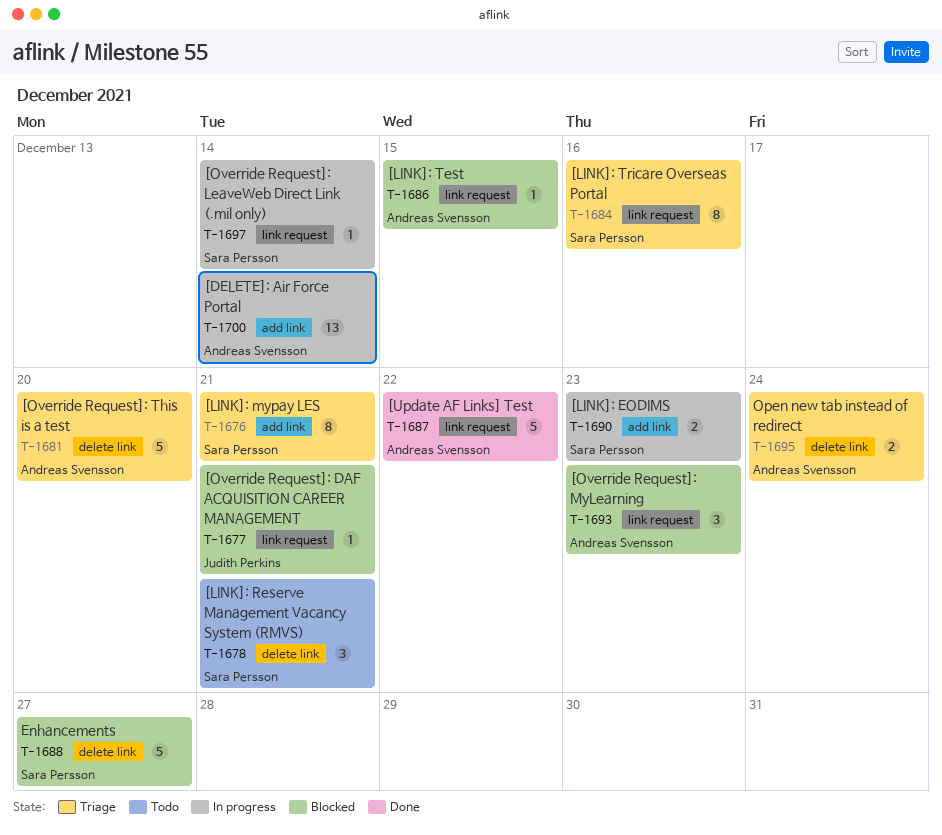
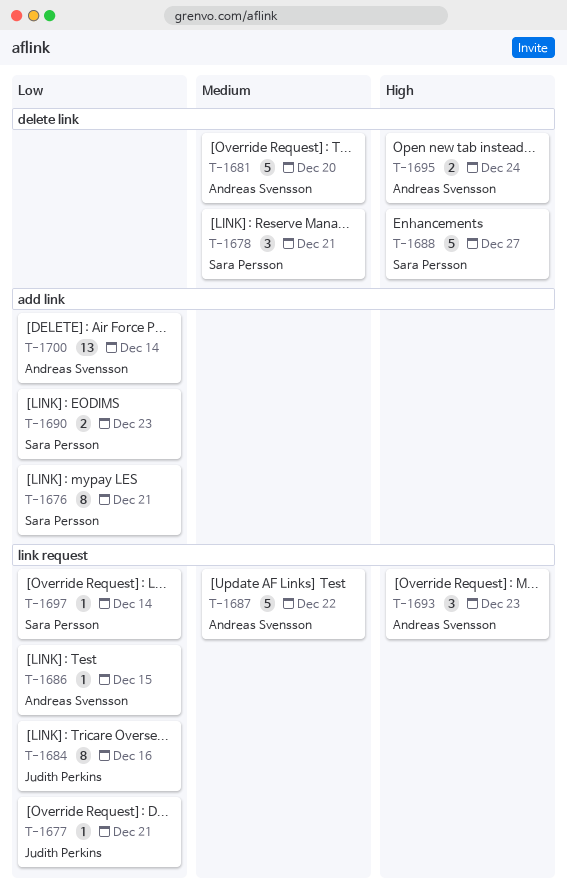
T-1684, owner: Sara Persson -> Judith Perkins

